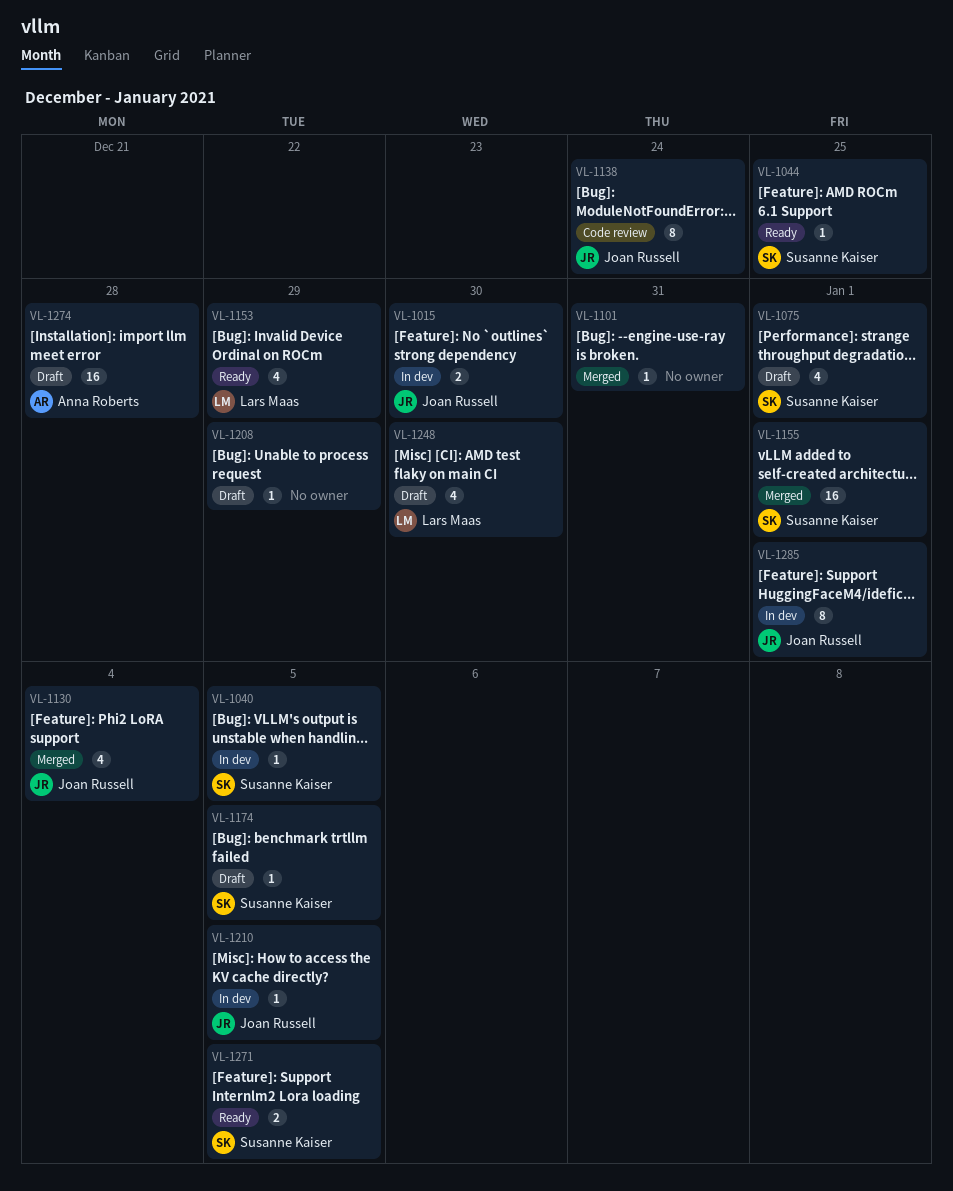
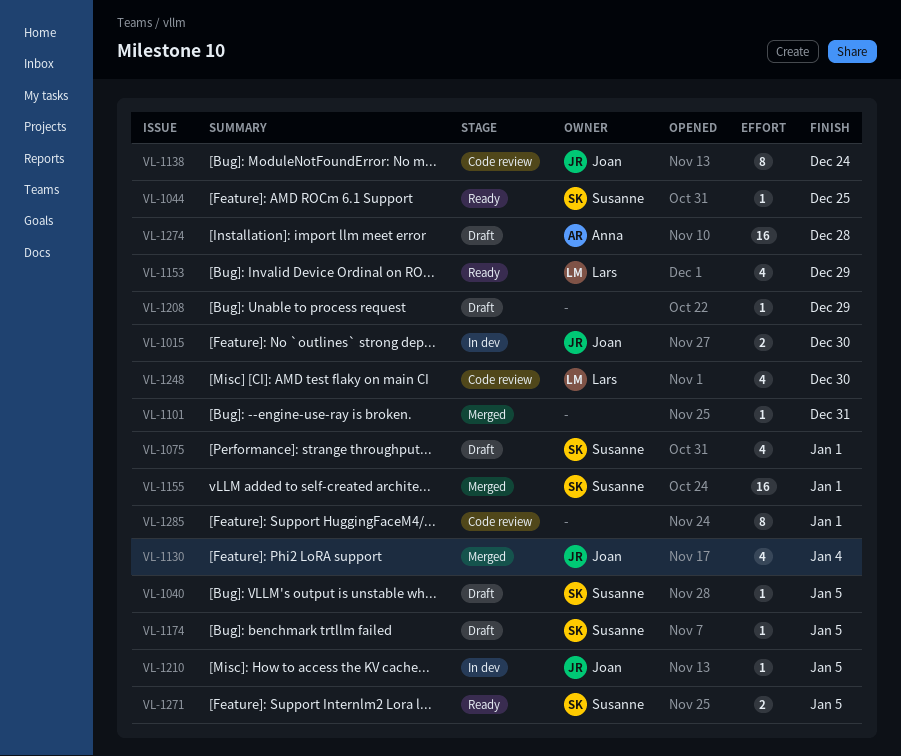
VL-1040, status: In dev -> Draft
VL-1248, status: Draft -> Code review
VL-1285, status: In dev -> Code review
VL-1285, owner: Joan Russell -> none

